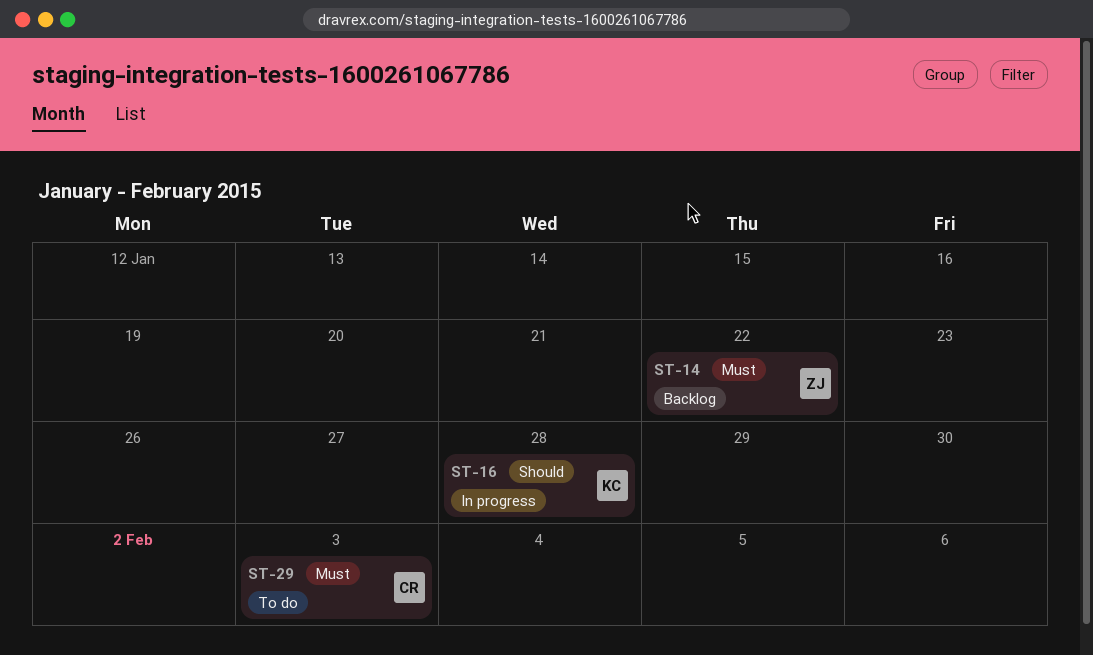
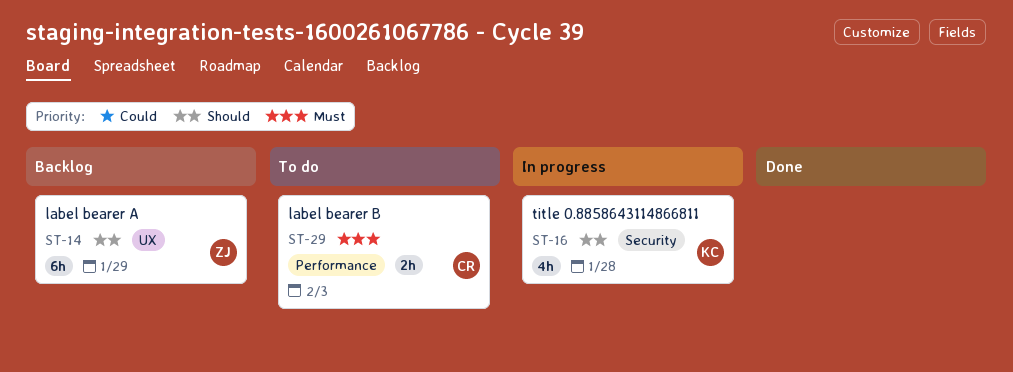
ST-14, priority: Must -> Should
ST-14, due: Jan 22 -> Jan 29

